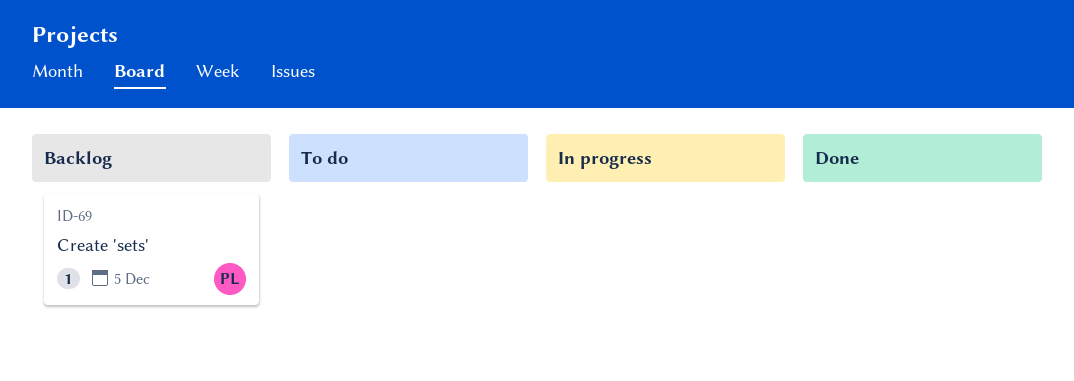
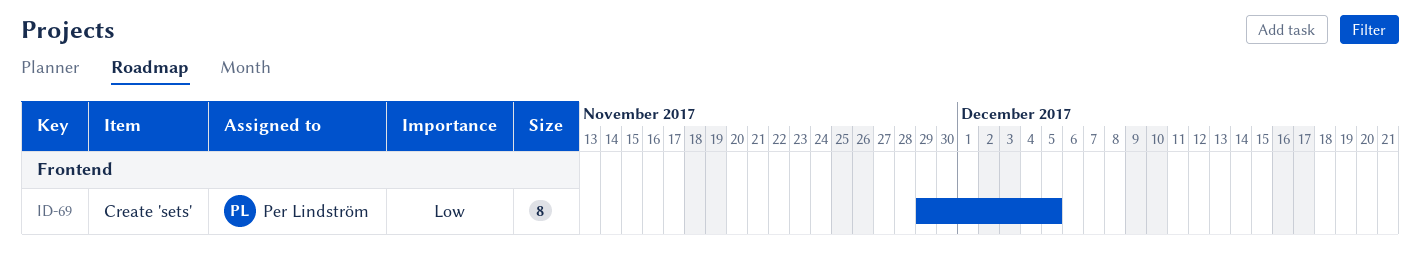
ID-69, estimate: 1 -> 8

